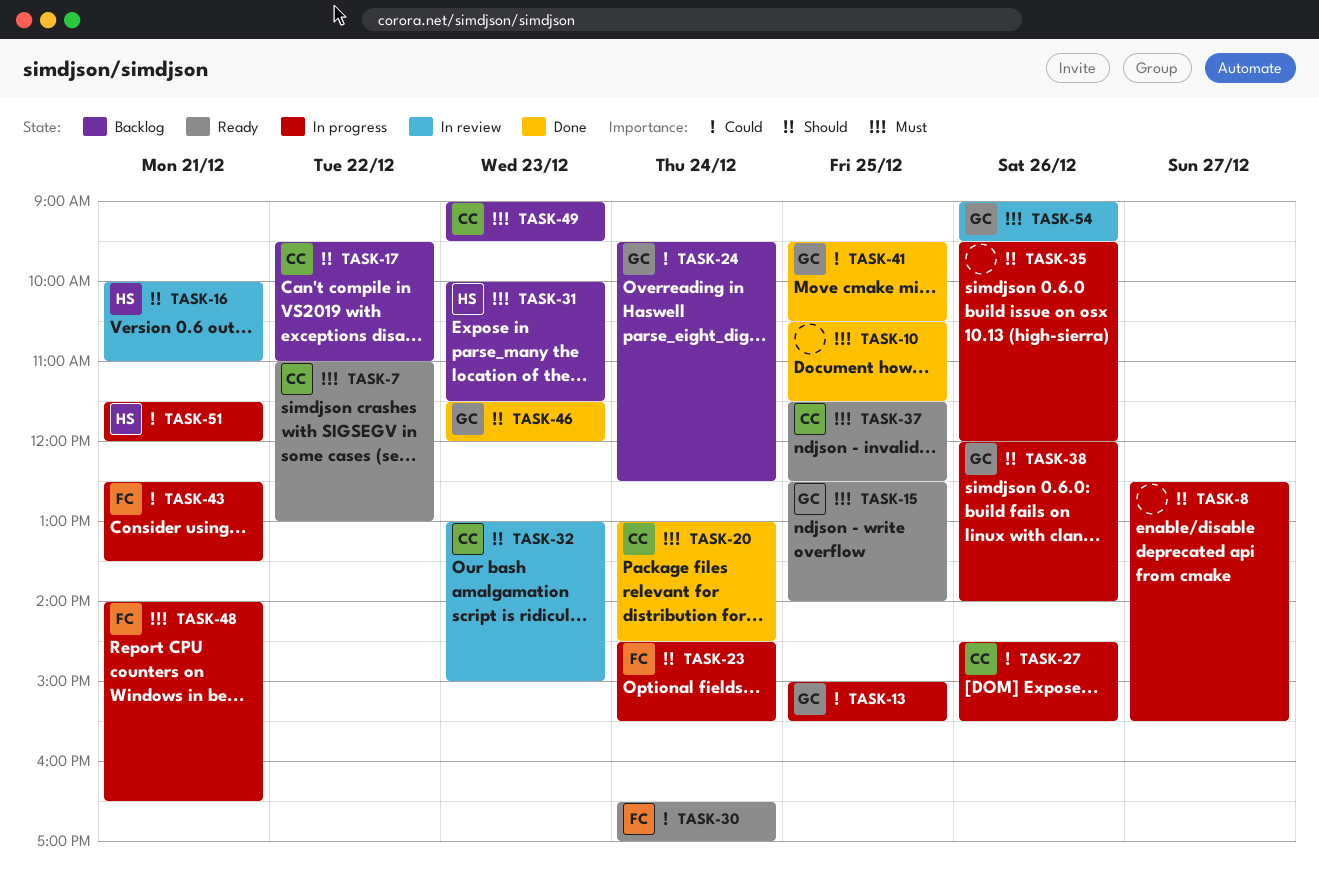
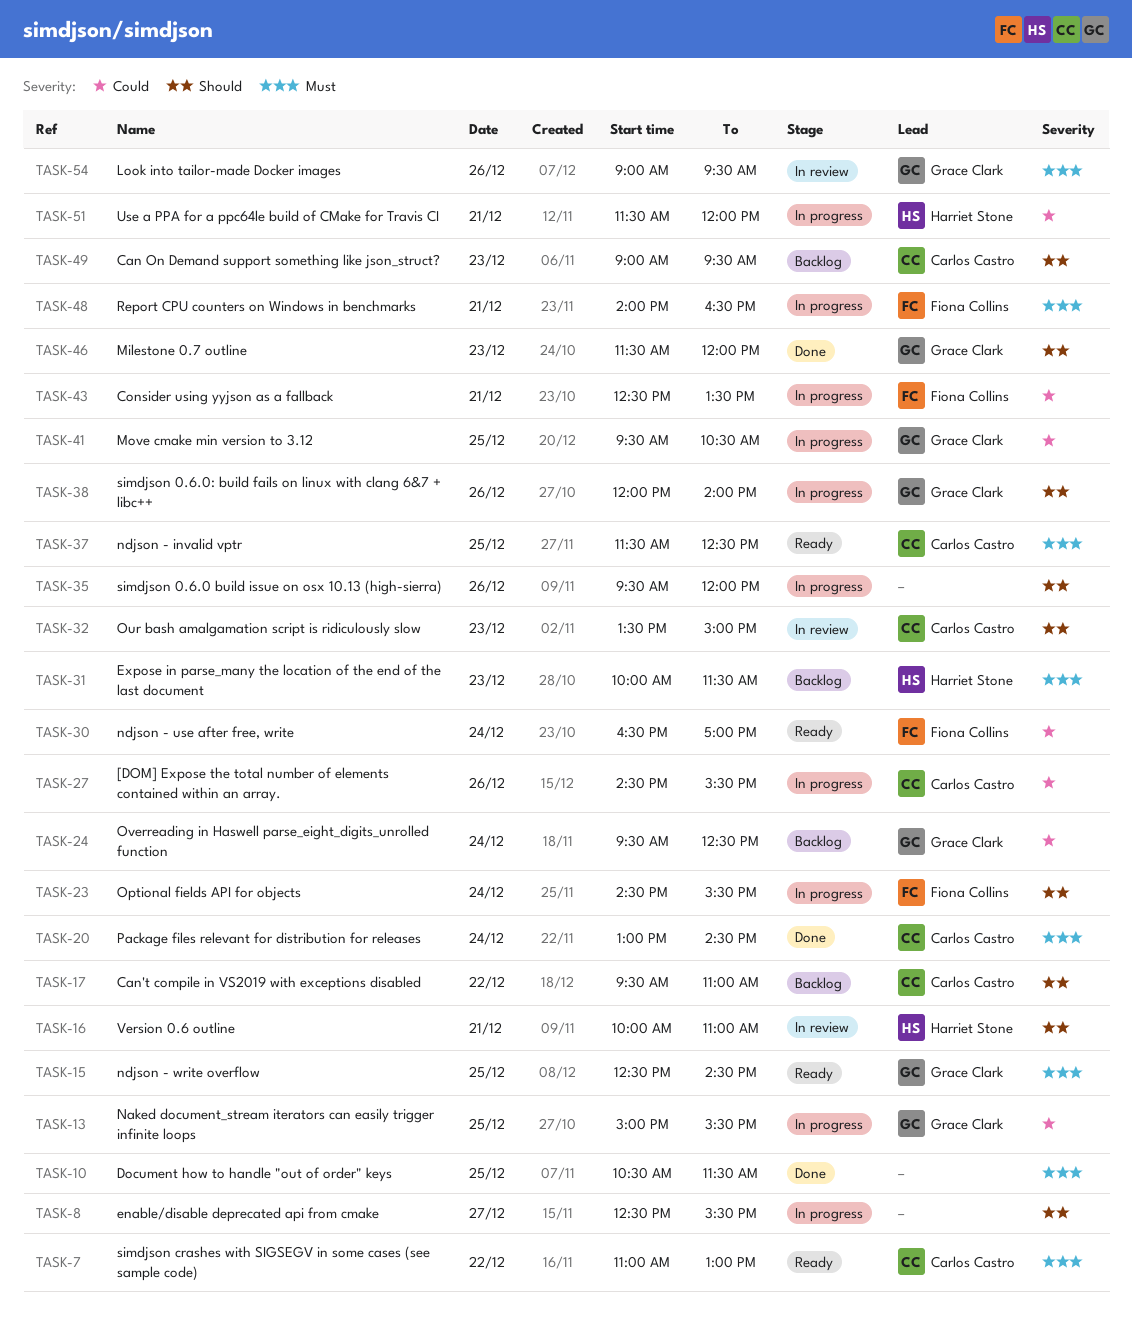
TASK-15, ends: 14:00 -> 14:30
TASK-32, begins: 13:00 -> 13:30
TASK-41, status: Done -> In progress
TASK-49, priority: Must -> Should

